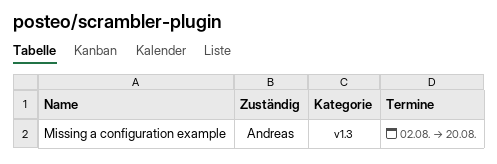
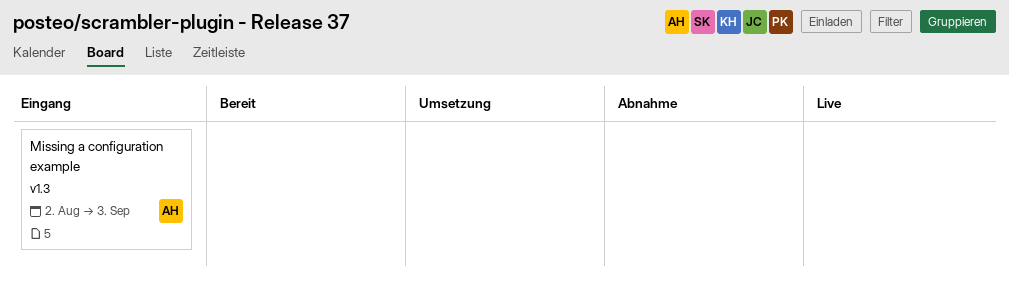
Missing a configuration example, due: Aug 20 -> Sep 3

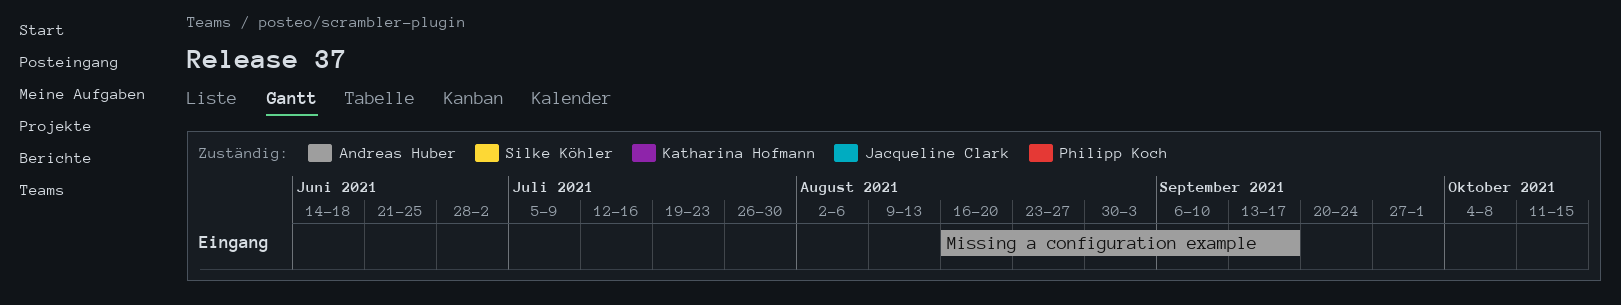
Missing a configuration example, start: Aug 2 -> Aug 16
Missing a configuration example, due: Sep 3 -> Sep 17

